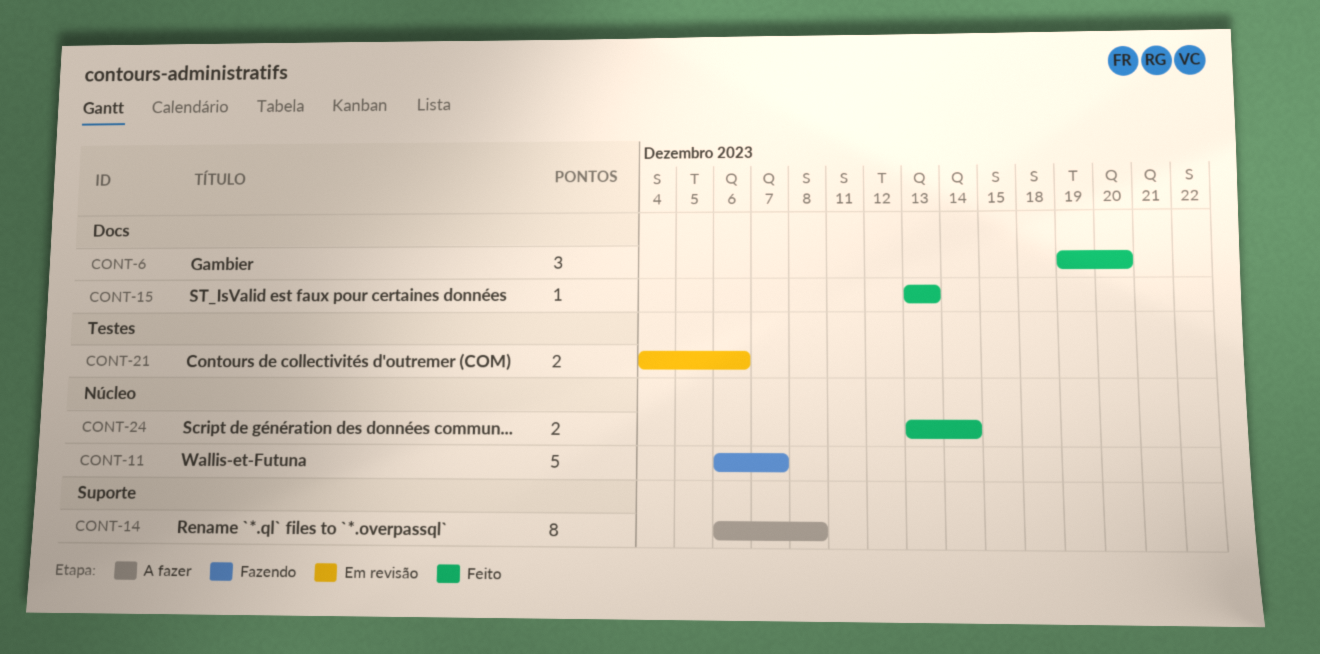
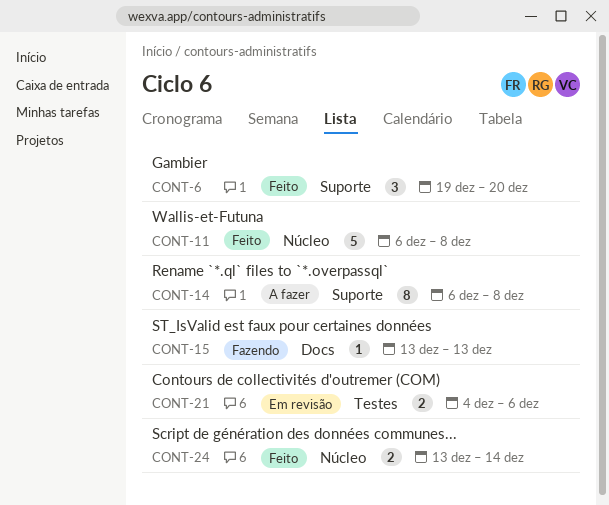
CONT-6, label: Docs -> Suporte
CONT-11, status: Fazendo -> Feito
CONT-11, due: Dec 7 -> Dec 8
CONT-15, status: Feito -> Fazendo

